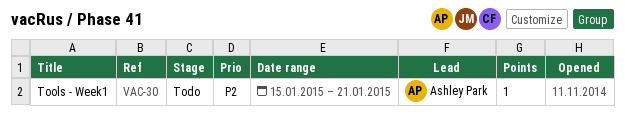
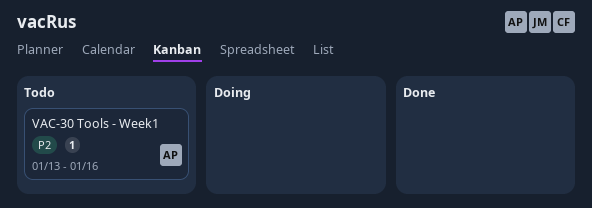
VAC-30, start: Jan 15 -> Jan 13
VAC-30, due: Jan 21 -> Jan 16

